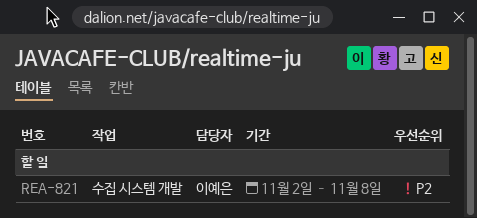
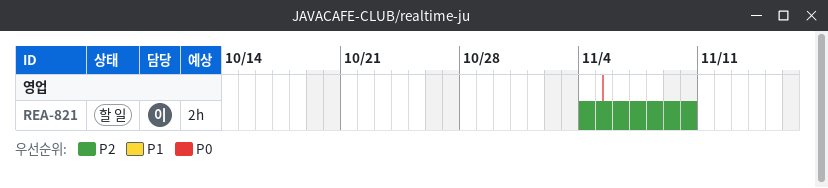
REA-821, start: Nov 2 -> Nov 4
REA-821, due: Nov 8 -> Nov 10

